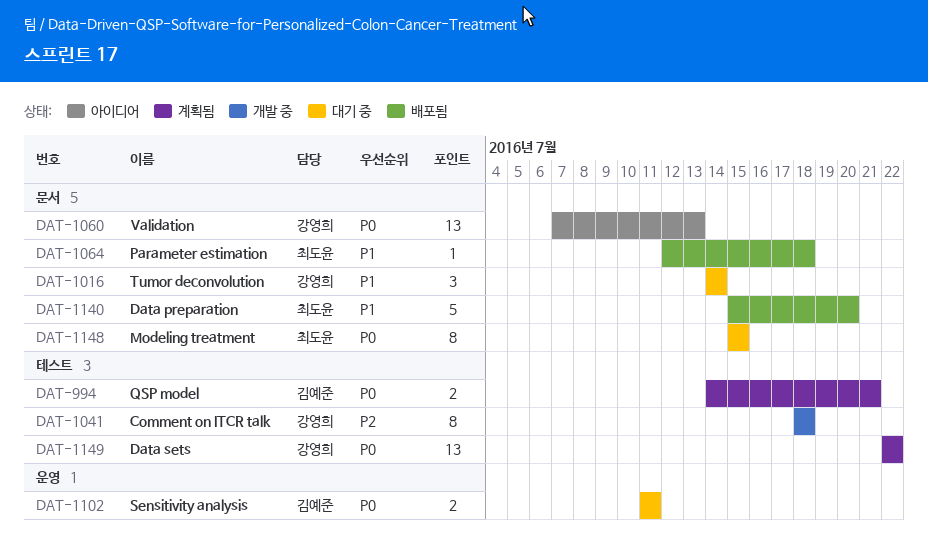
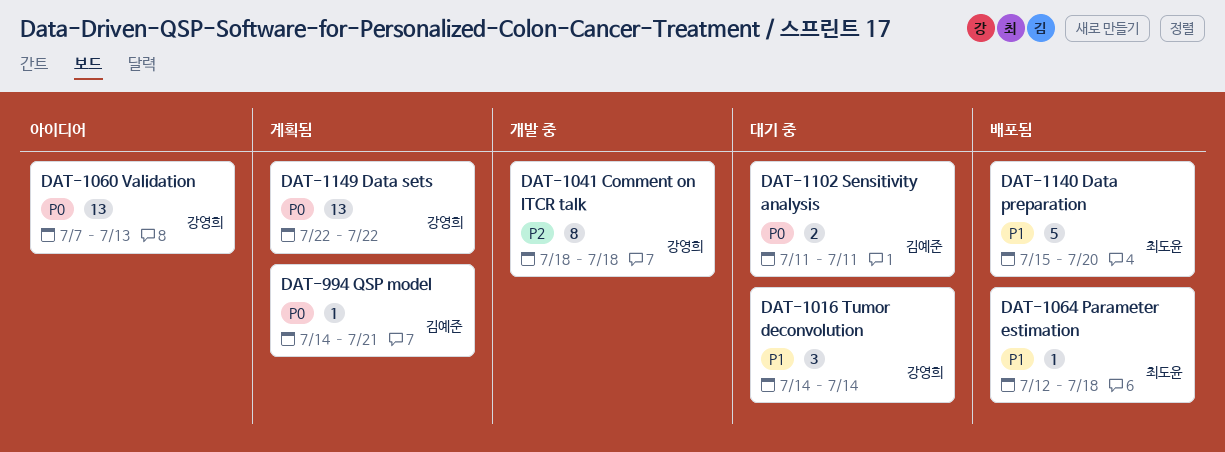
DAT-994, estimate: 2 -> 1
DAT-1148: present -> none

